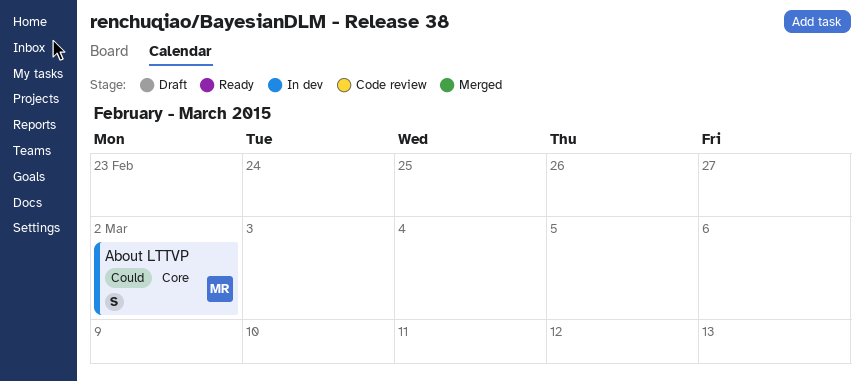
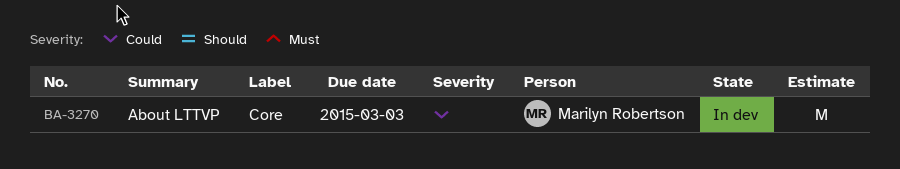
About LTTVP, estimate: S -> M
About LTTVP, due: Mar 2 -> Mar 3

